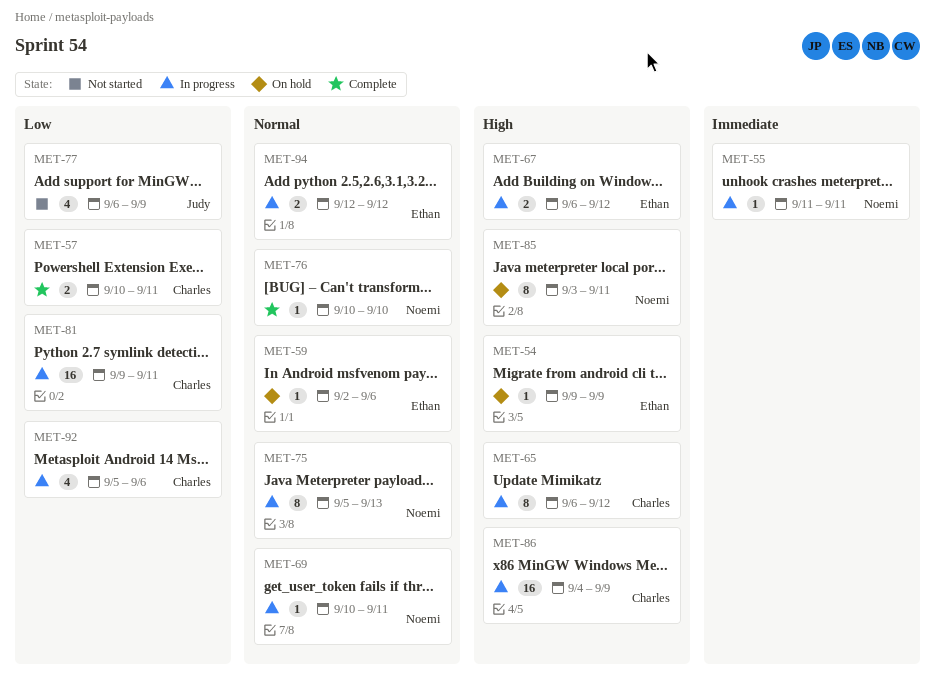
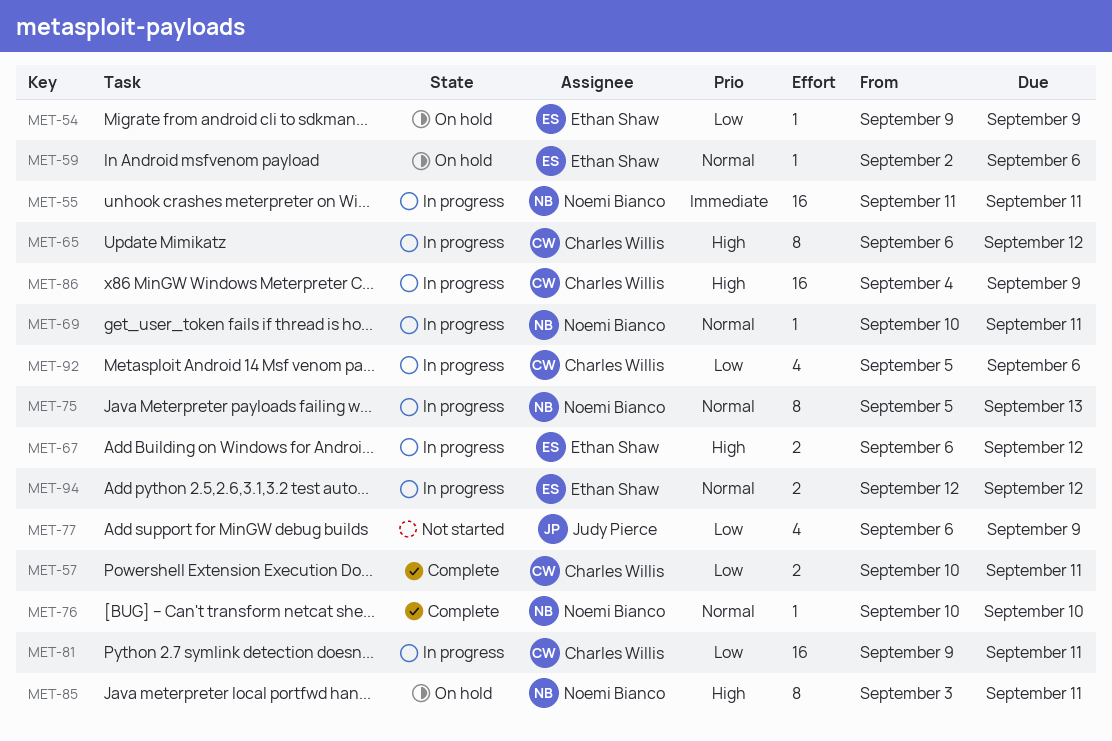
MET-54, priority: High -> Low
MET-55, estimate: 1 -> 16

